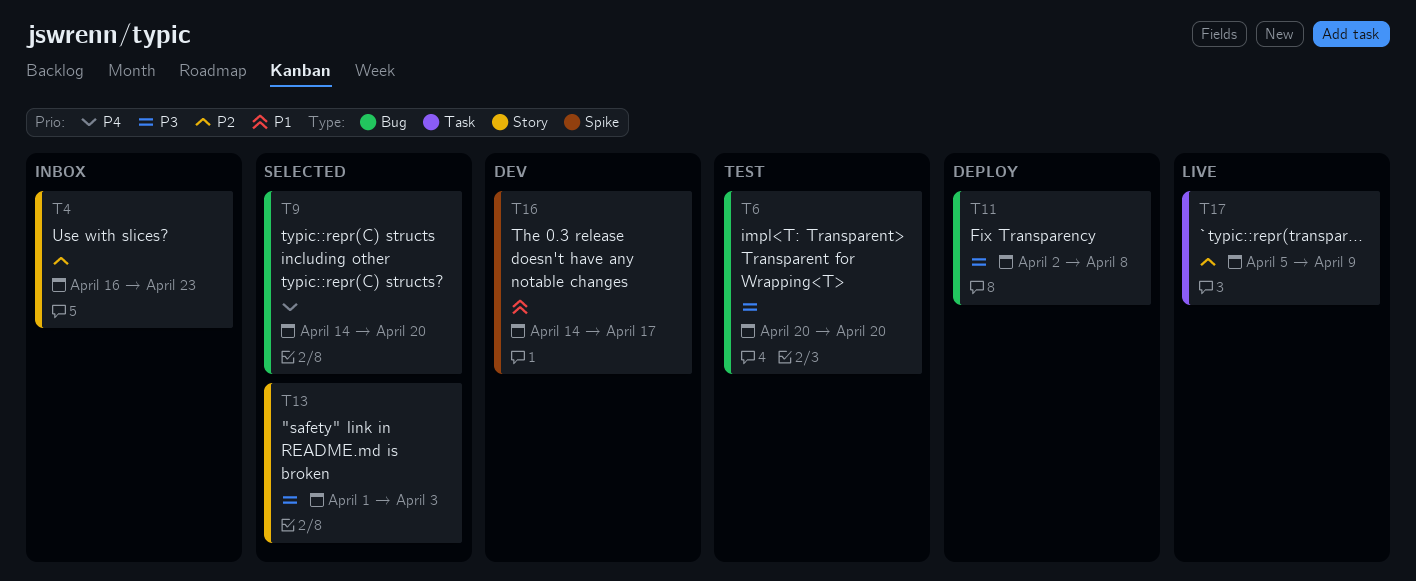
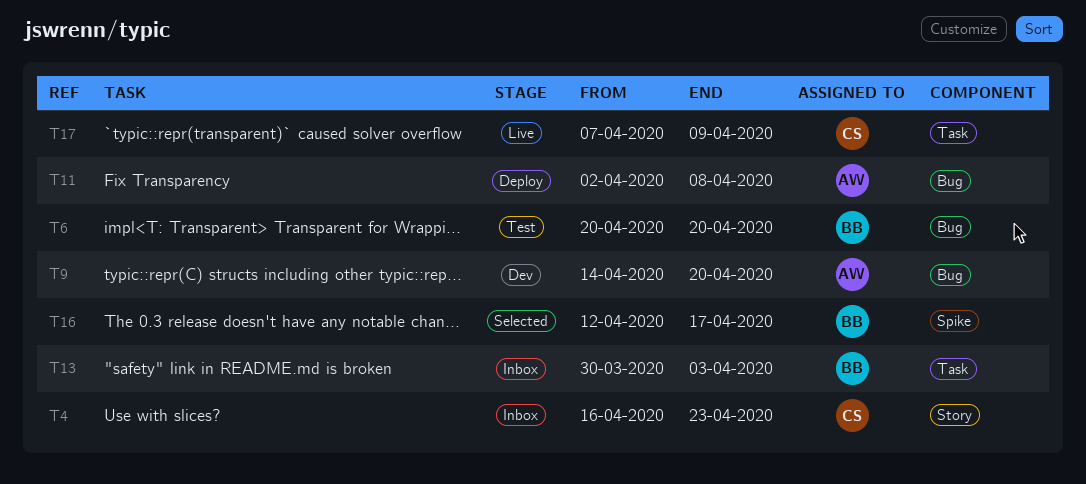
T9, status: Selected -> Dev
T13, status: Selected -> Inbox
T13, label: Story -> Task
T13, start: Apr 1 -> Mar 30
T16, status: Dev -> Selected
T16, start: Apr 14 -> Apr 12
T17, start: Apr 5 -> Apr 7

